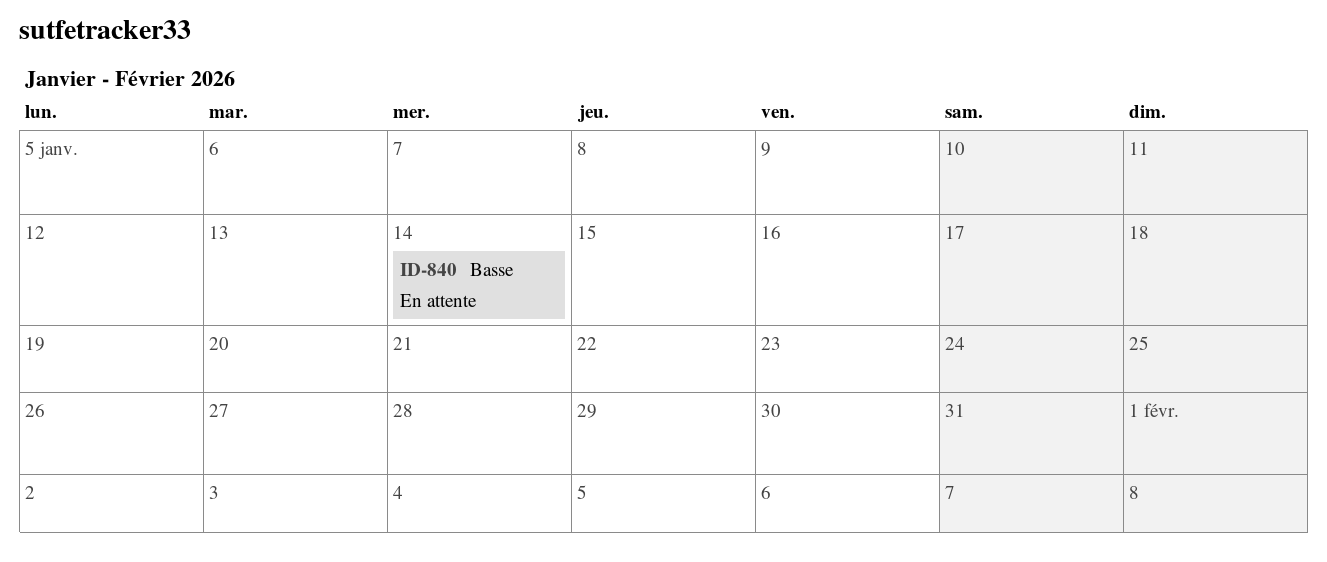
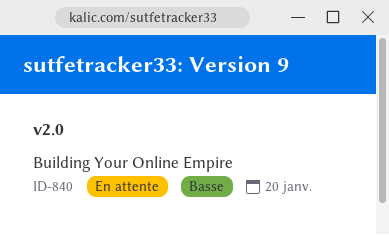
ID-840, due: Jan 14 -> Jan 20

